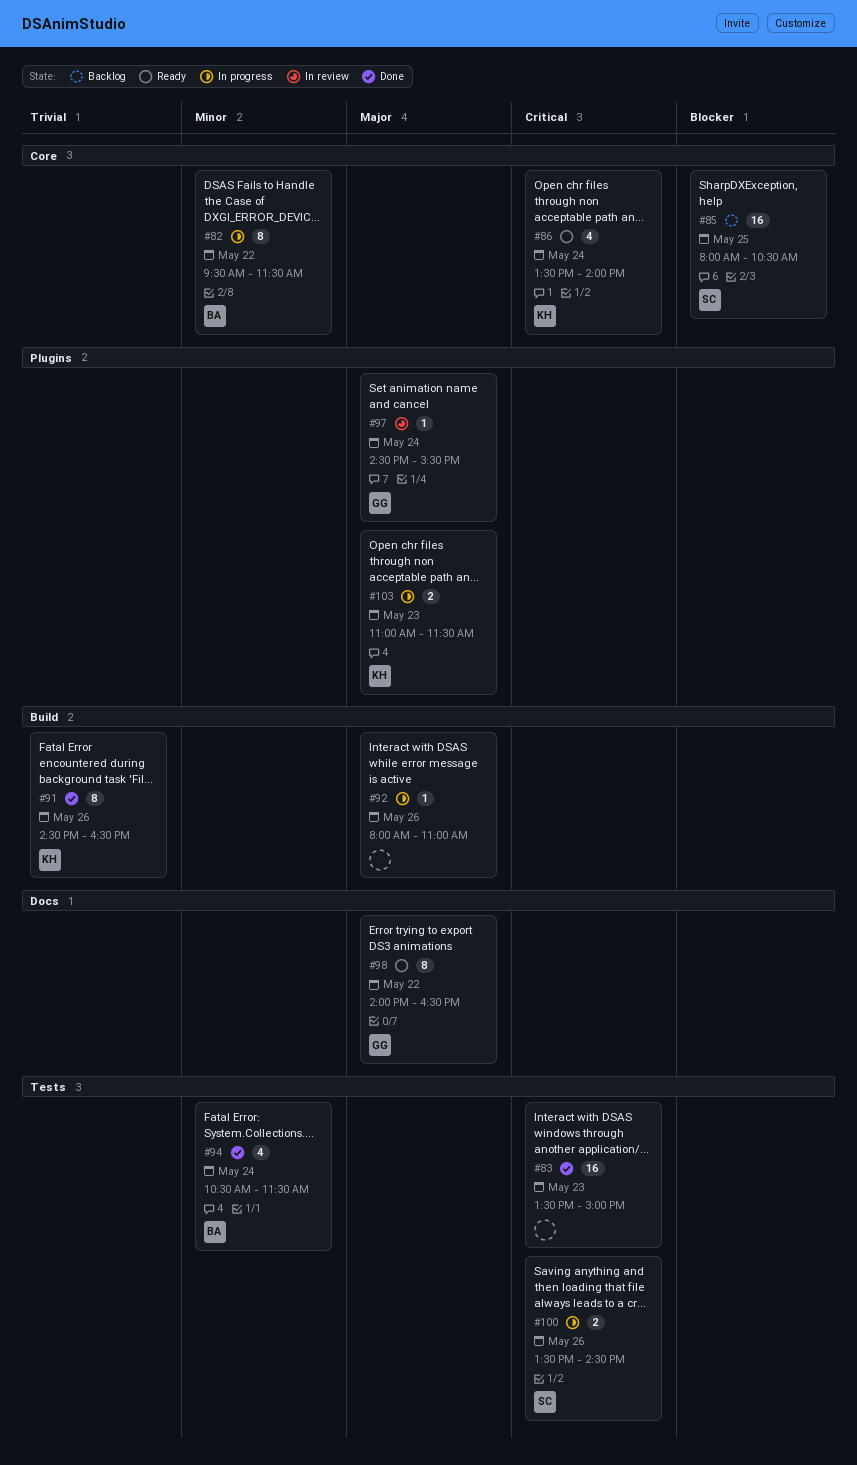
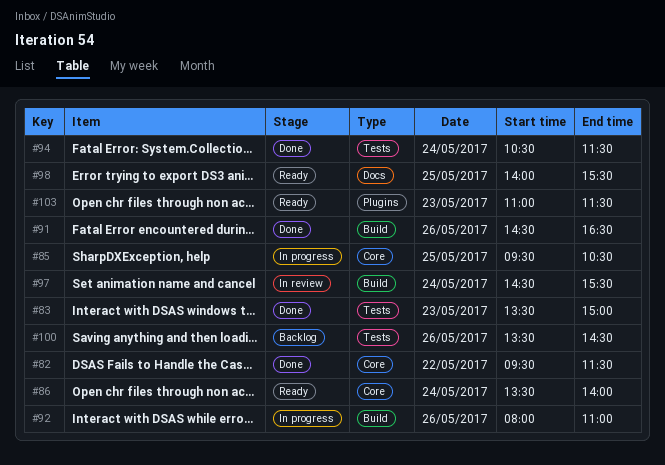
#82, status: In progress -> Done
#85, status: Backlog -> In progress
#85, begins: 08:00 -> 09:30
#97, label: Plugins -> Build
#98, day: May 22 -> May 25
#98, ends: 16:30 -> 15:30
#100, status: In progress -> Backlog
#103, status: In progress -> Ready

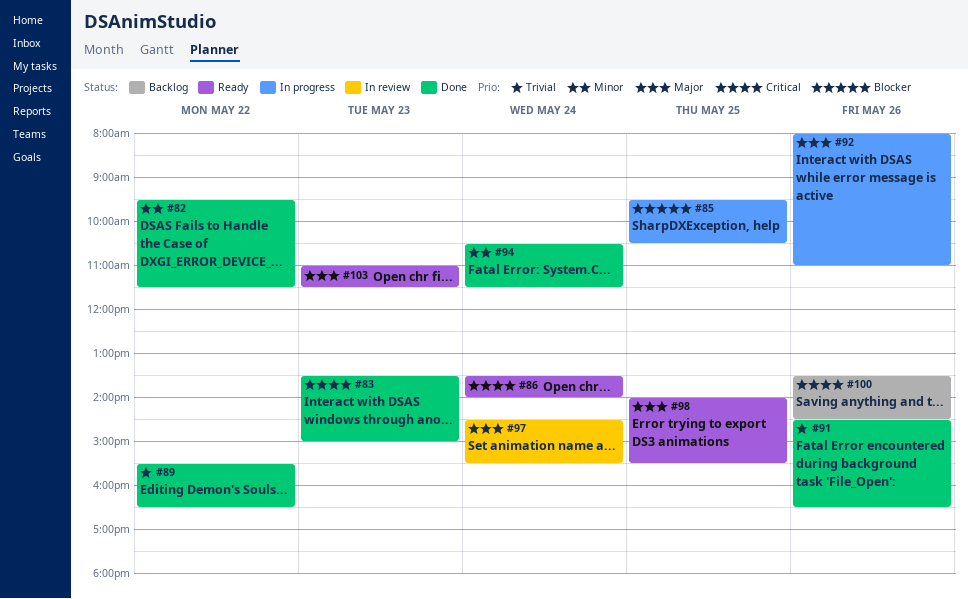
#89: none -> present

